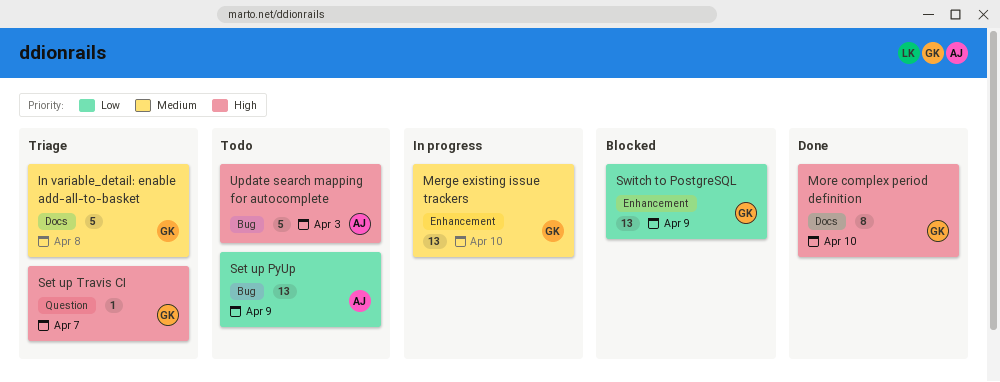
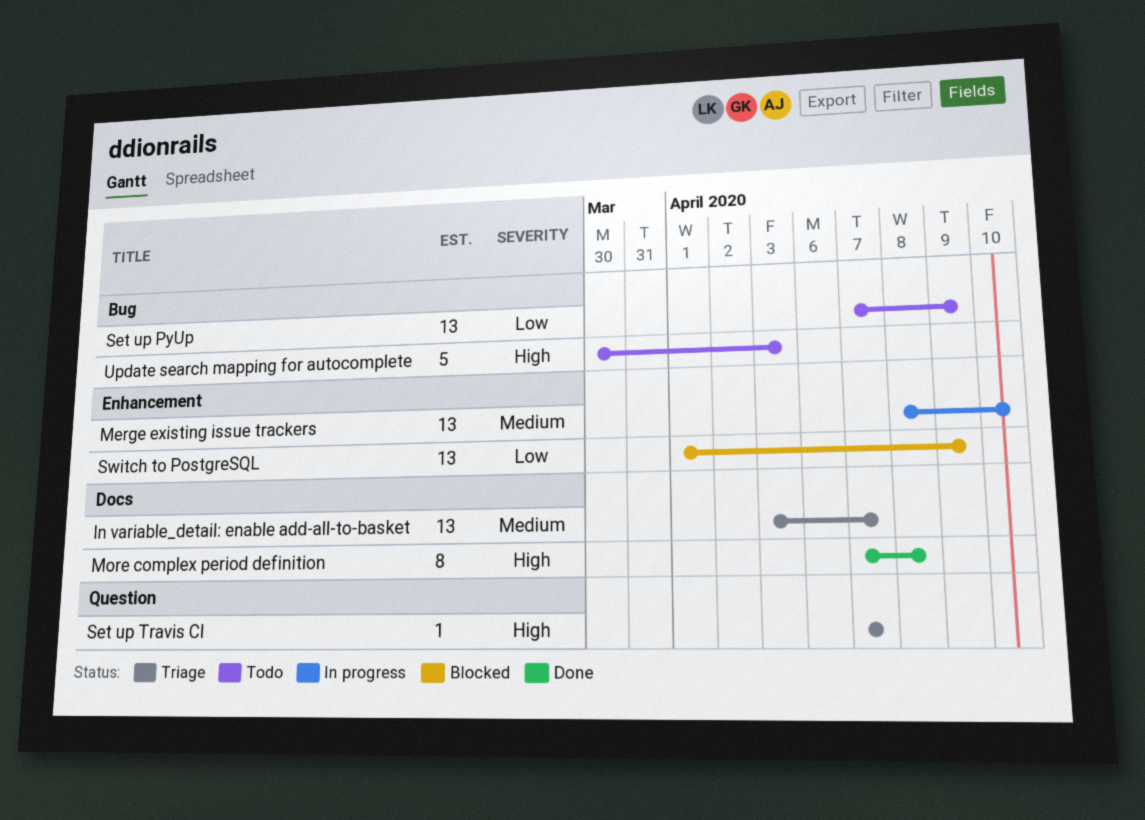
In variable_detail: enable add-all-to-basket, estimate: 5 -> 13
In variable_detail: enable add-all-to-basket, due: Apr 8 -> Apr 7
More complex period definition, due: Apr 10 -> Apr 8

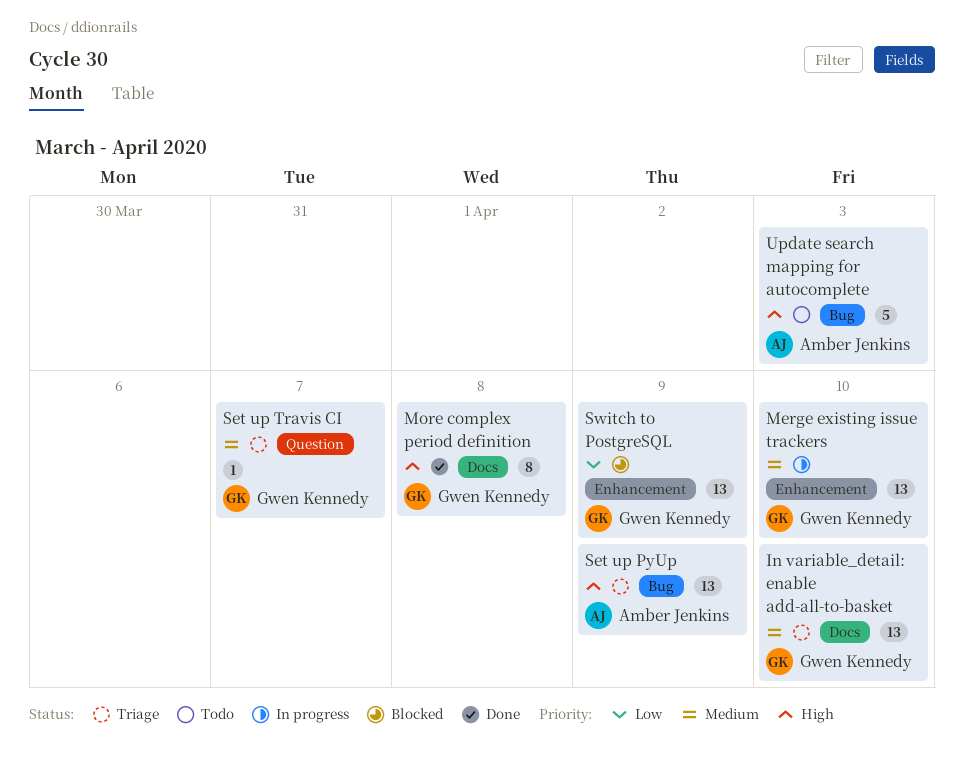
In variable_detail: enable add-all-to-basket, due: Apr 7 -> Apr 10
Set up PyUp, status: Todo -> Triage
Set up PyUp, priority: Low -> High
Set up Travis CI, priority: High -> Medium

